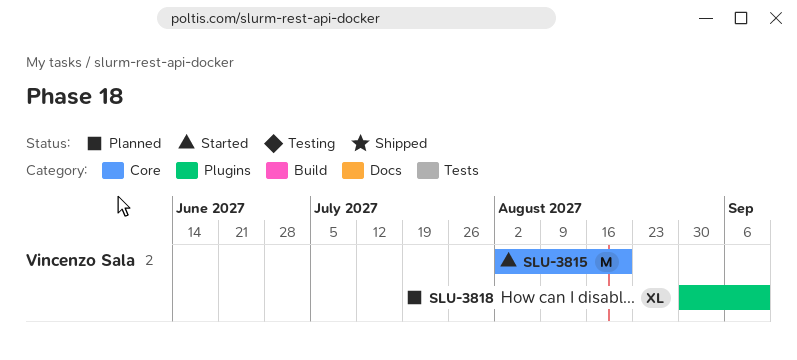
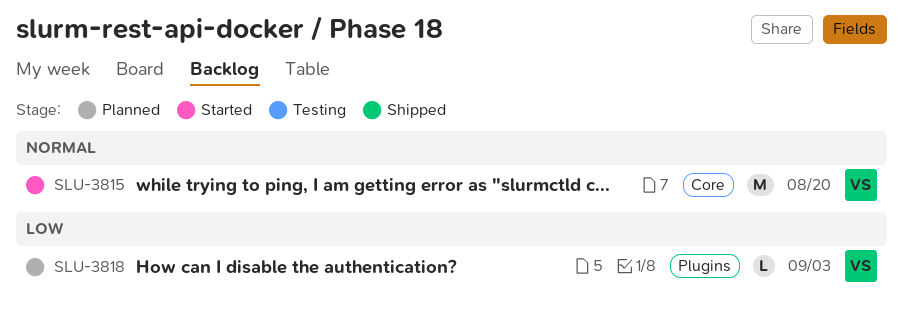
SLU-3818, estimate: XL -> L
SLU-3818, due: Sep 10 -> Sep 3

